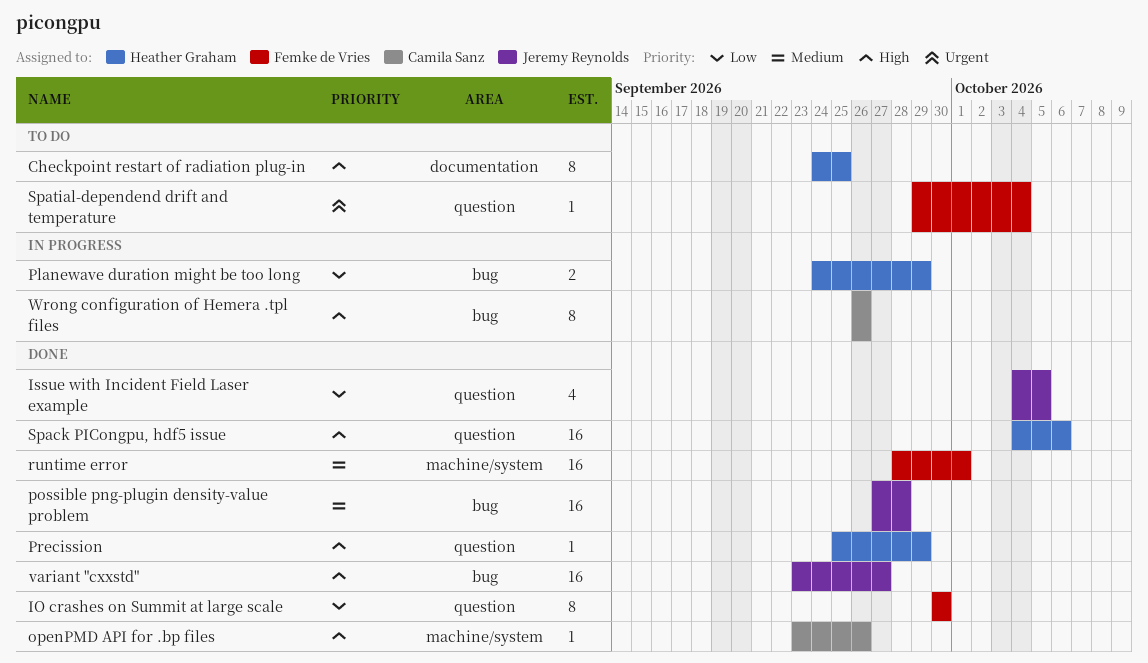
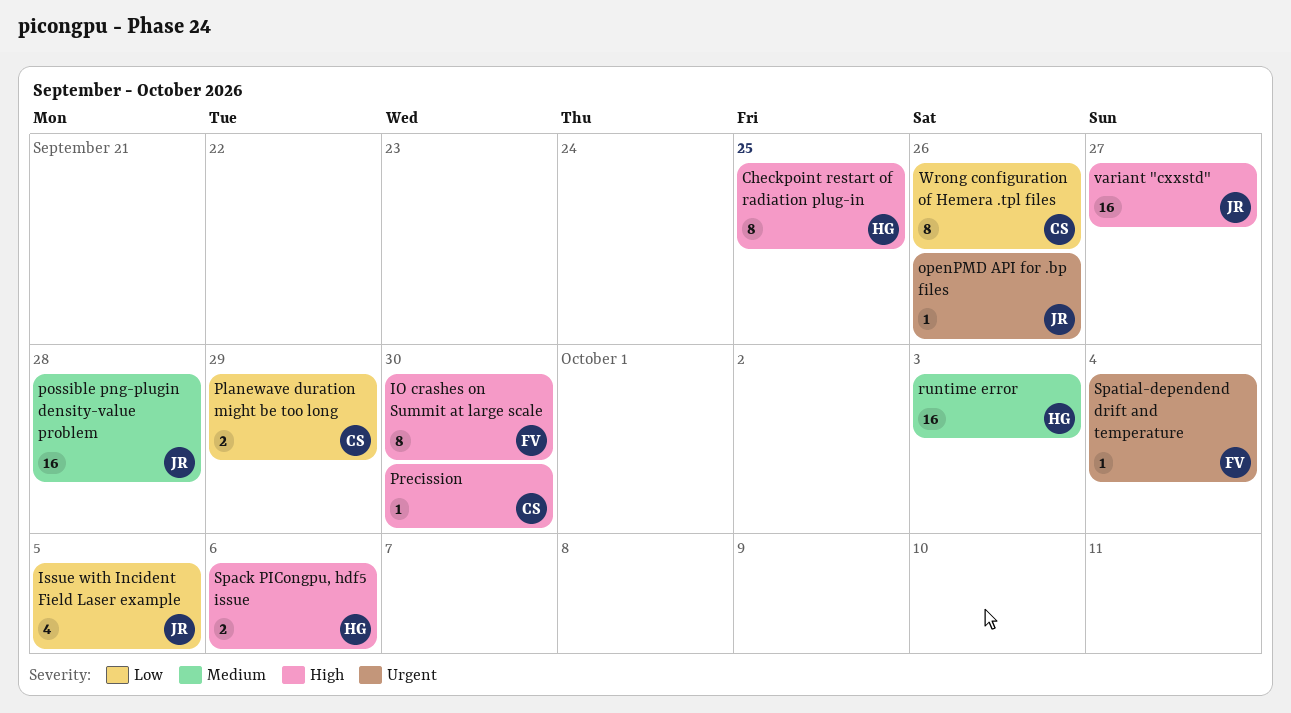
IO crashes on Summit at large scale, priority: Low -> High
openPMD API for .bp files, owner: Camila Sanz -> Jeremy Reynolds
openPMD API for .bp files, priority: High -> Urgent
Planewave duration might be too long, owner: Heather Graham -> Camila Sanz
Precission, owner: Heather Graham -> Camila Sanz
Precission, due: Sep 29 -> Sep 30
runtime error, owner: Femke de Vries -> Heather Graham
runtime error, due: Oct 1 -> Oct 3
Spack PICongpu, hdf5 issue, estimate: 16 -> 2
Wrong configuration of Hemera .tpl files, priority: High -> Low

